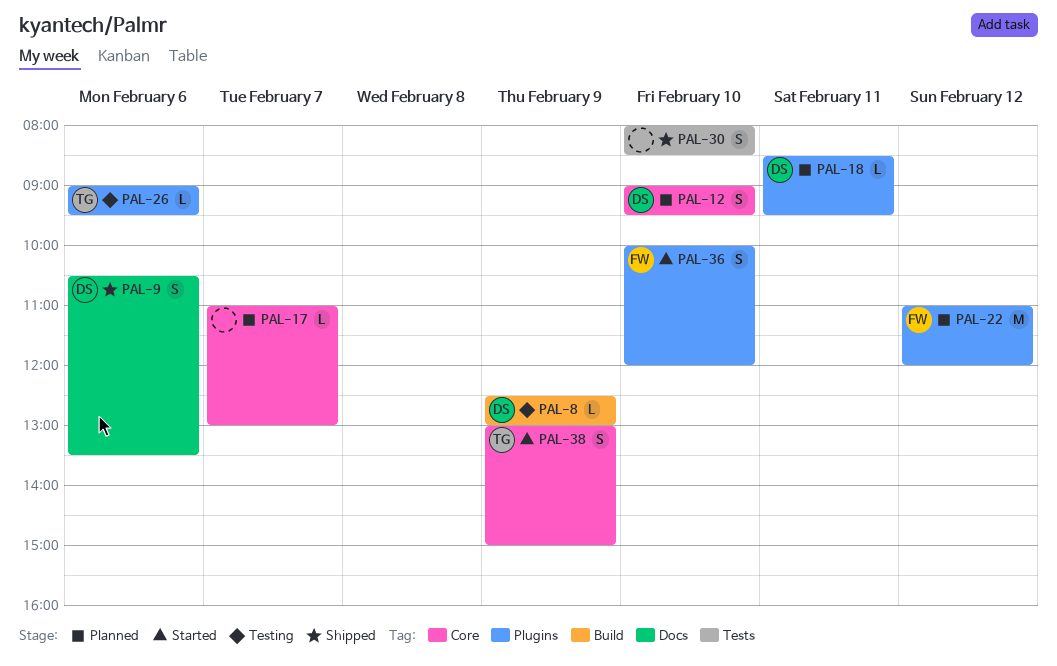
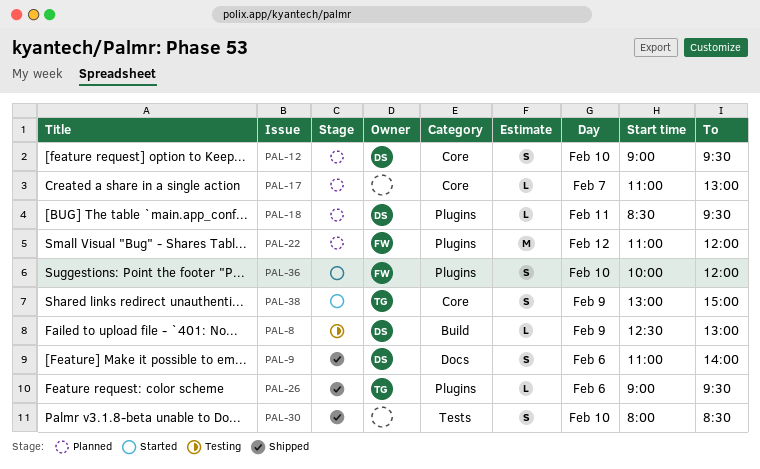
PAL-9, begins: 10:30 -> 11:00
PAL-9, ends: 13:30 -> 14:00
PAL-26, status: Testing -> Shipped

